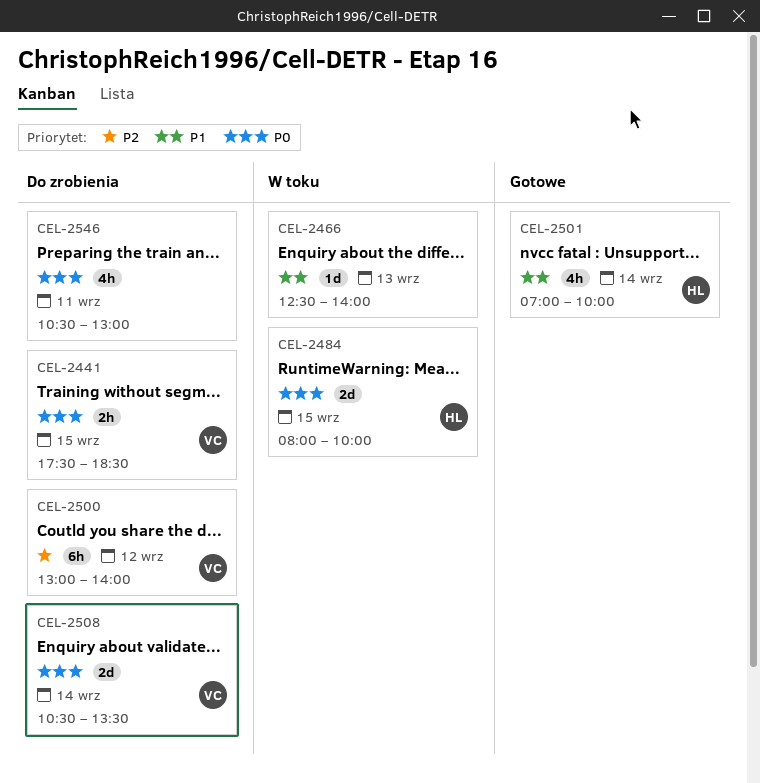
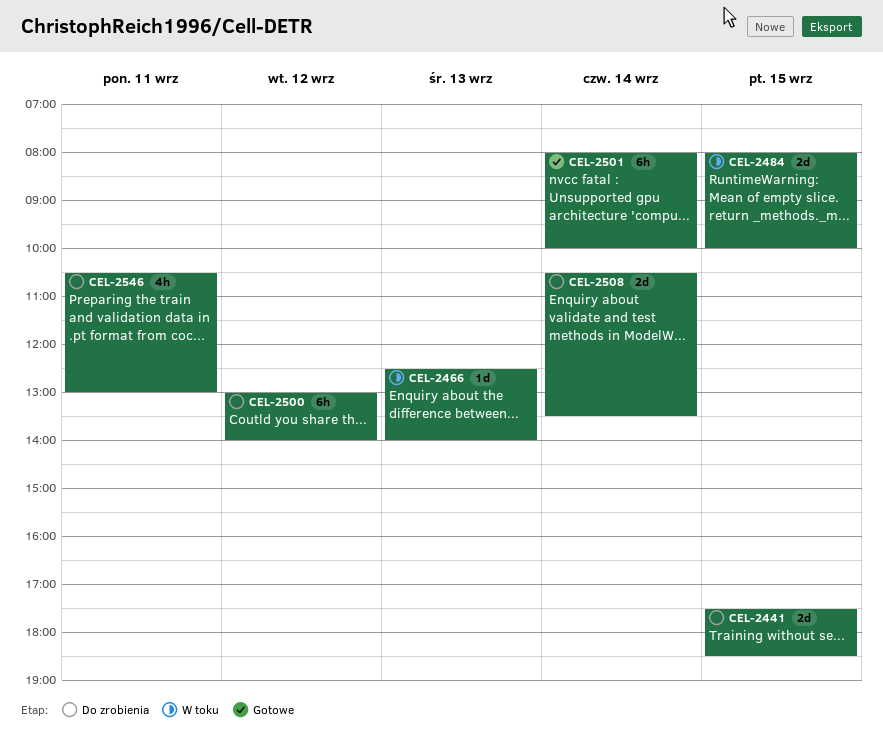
CEL-2441, estimate: 2h -> 2d
CEL-2501, estimate: 4h -> 6h
CEL-2501, begins: 07:00 -> 08:00

